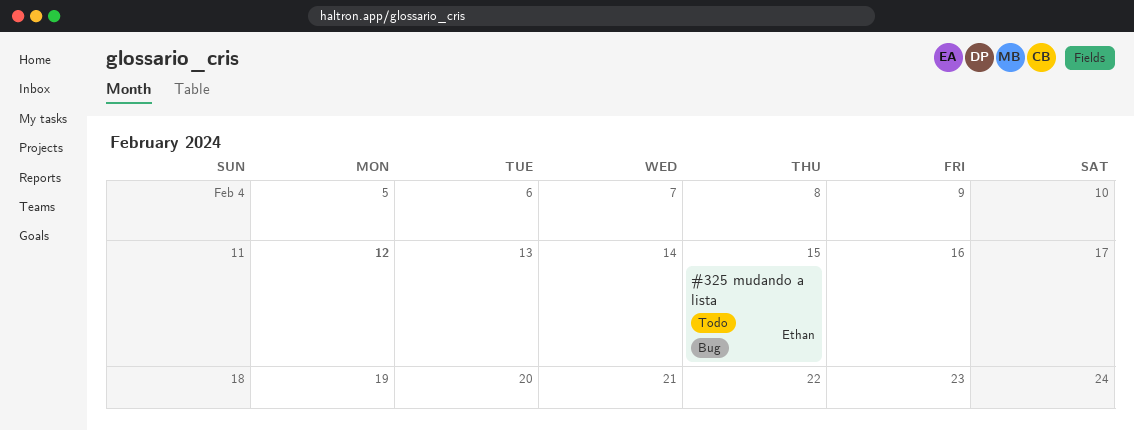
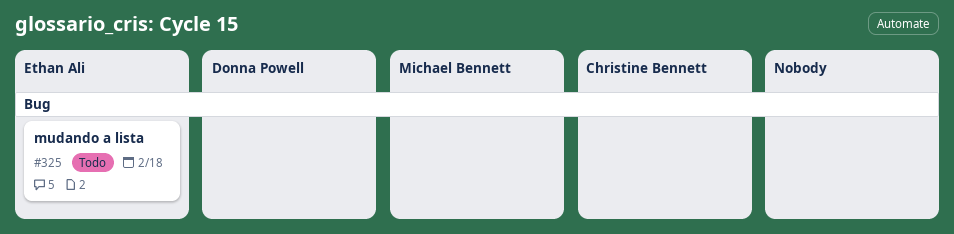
#325, due: Feb 15 -> Feb 18

